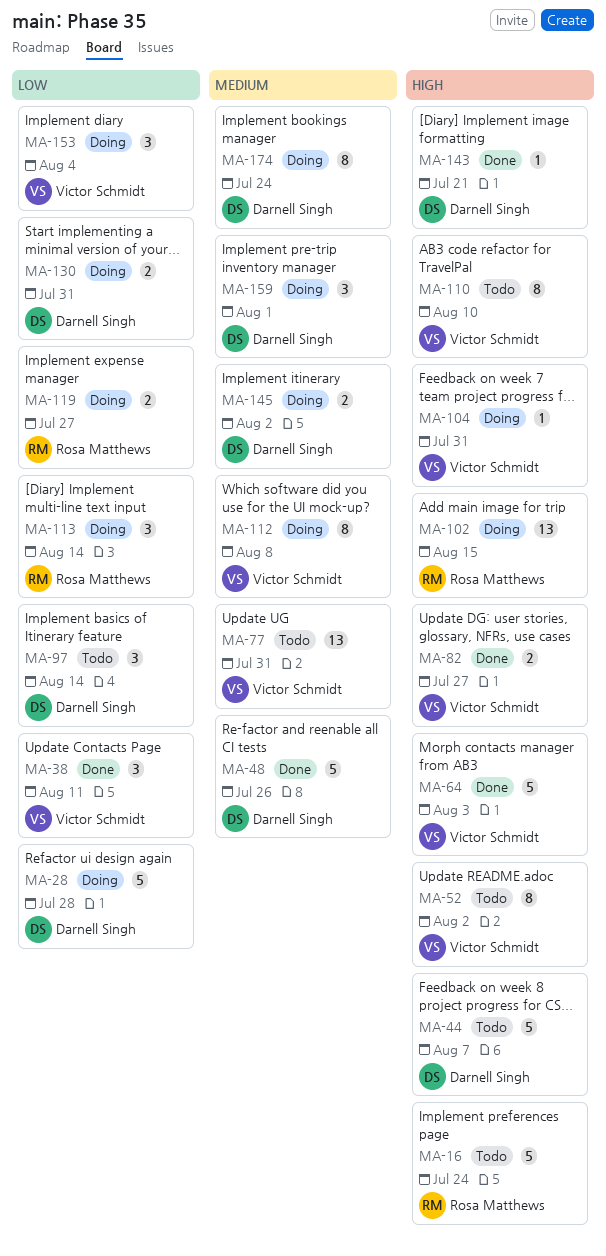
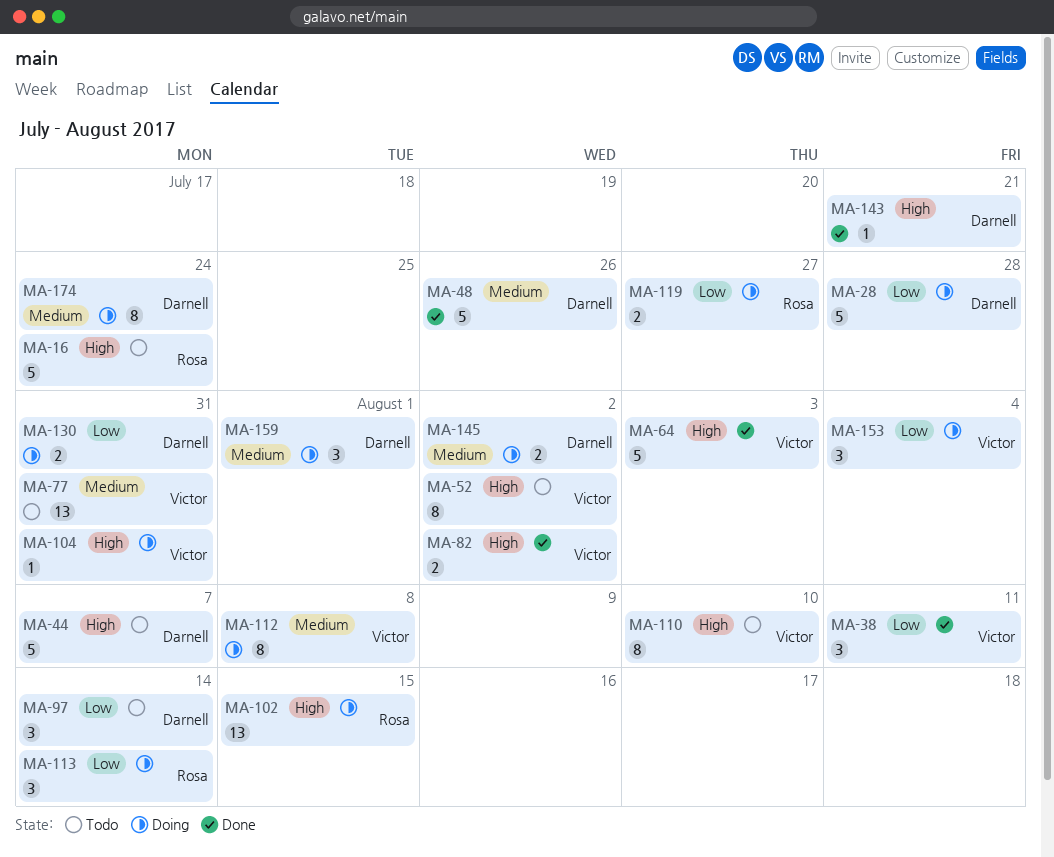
MA-82, due: Jul 27 -> Aug 2

